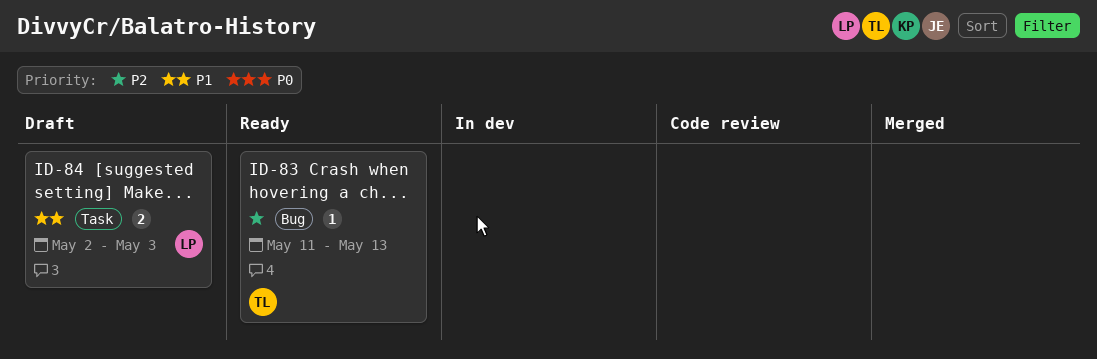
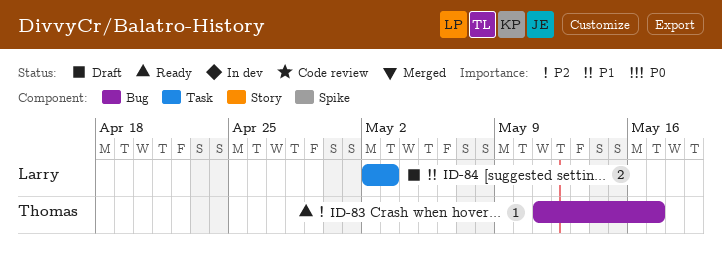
ID-83, due: May 13 -> May 17

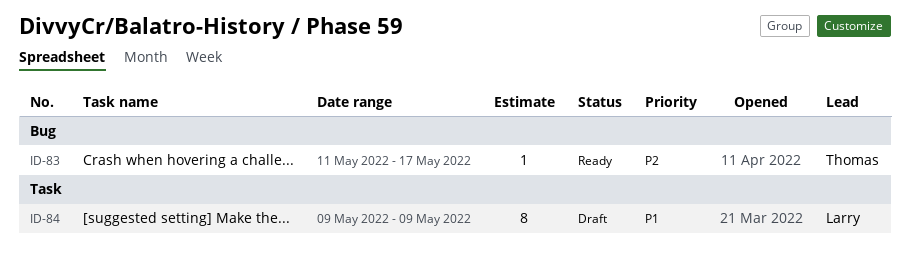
ID-84, estimate: 2 -> 8
ID-84, start: May 2 -> May 9
ID-84, due: May 3 -> May 9

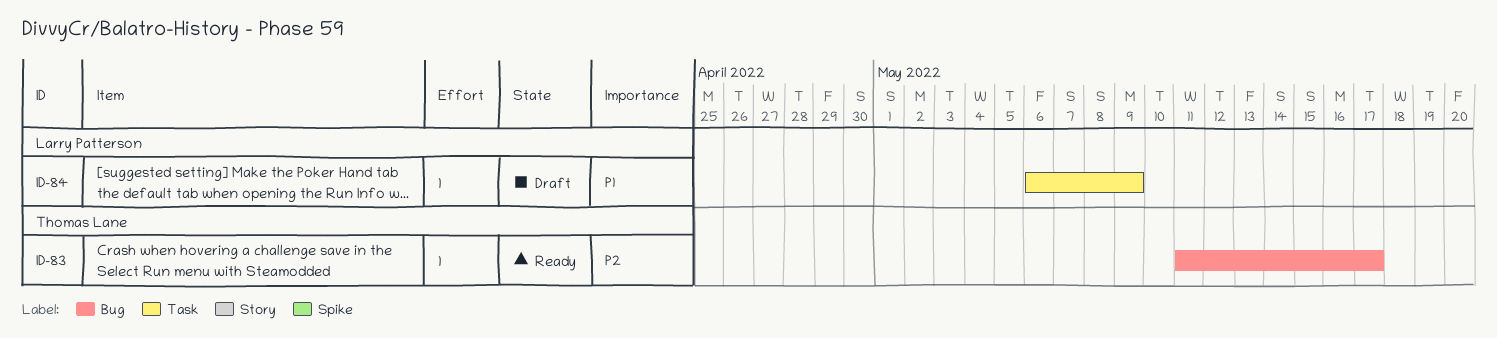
ID-84, estimate: 8 -> 1
ID-84, start: May 9 -> May 6

